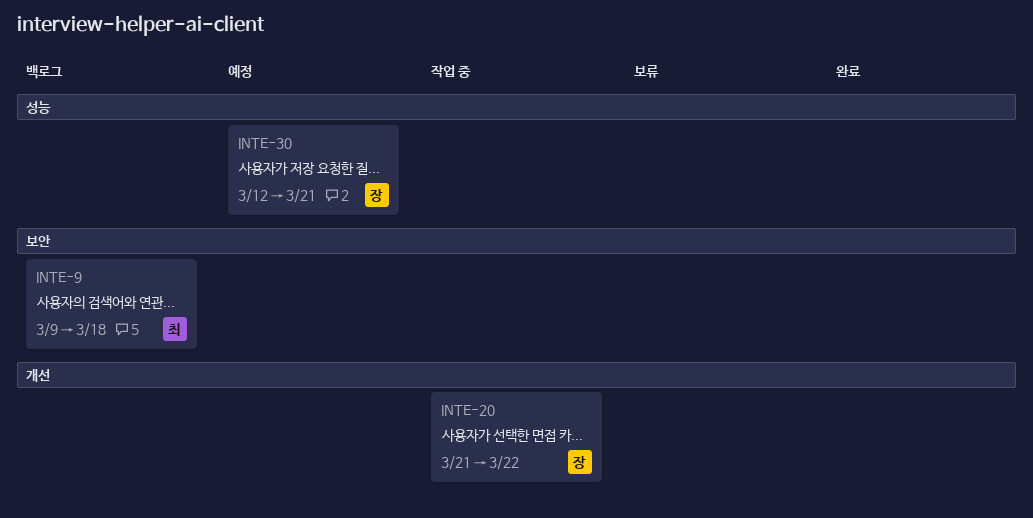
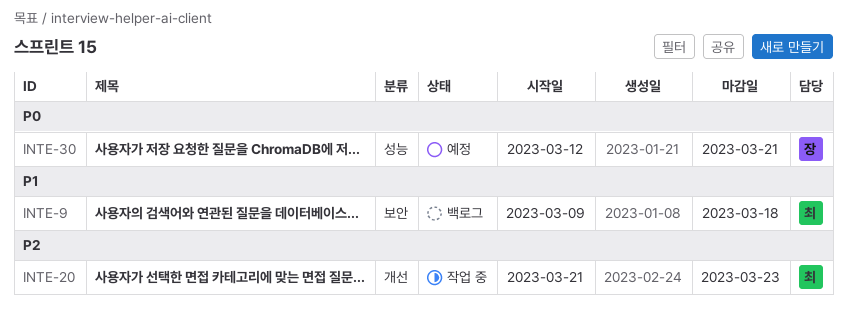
INTE-20, owner: 장 -> 최
INTE-20, due: Mar 22 -> Mar 23

